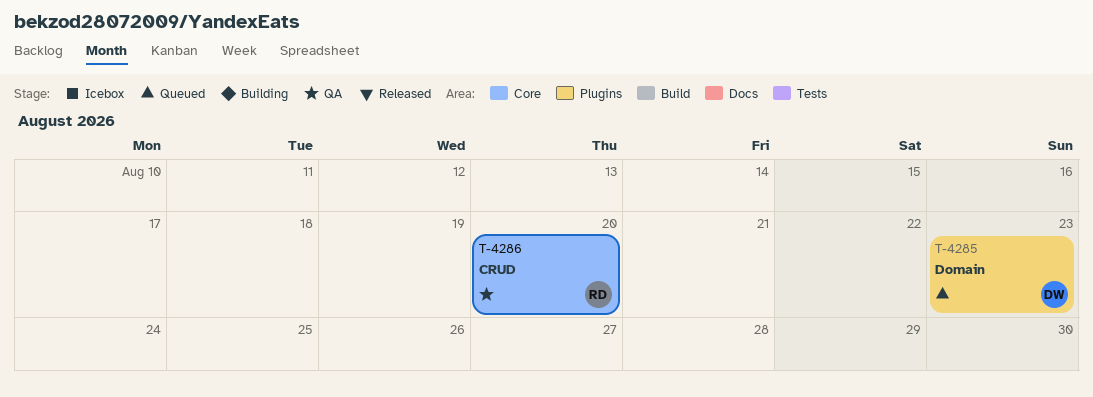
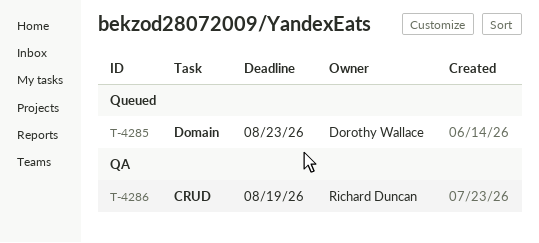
T-4286, due: Aug 20 -> Aug 19

